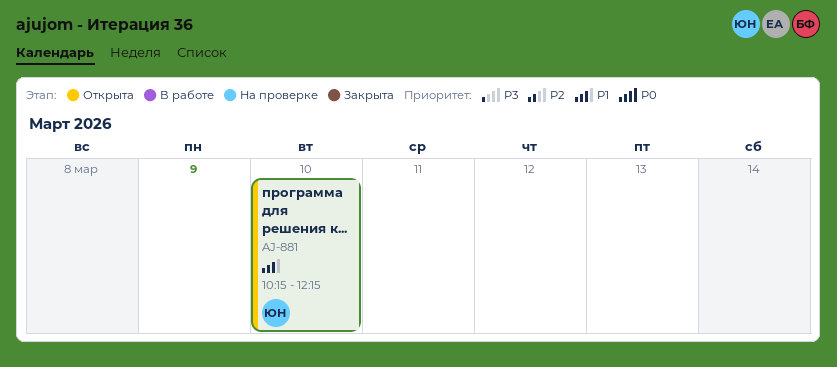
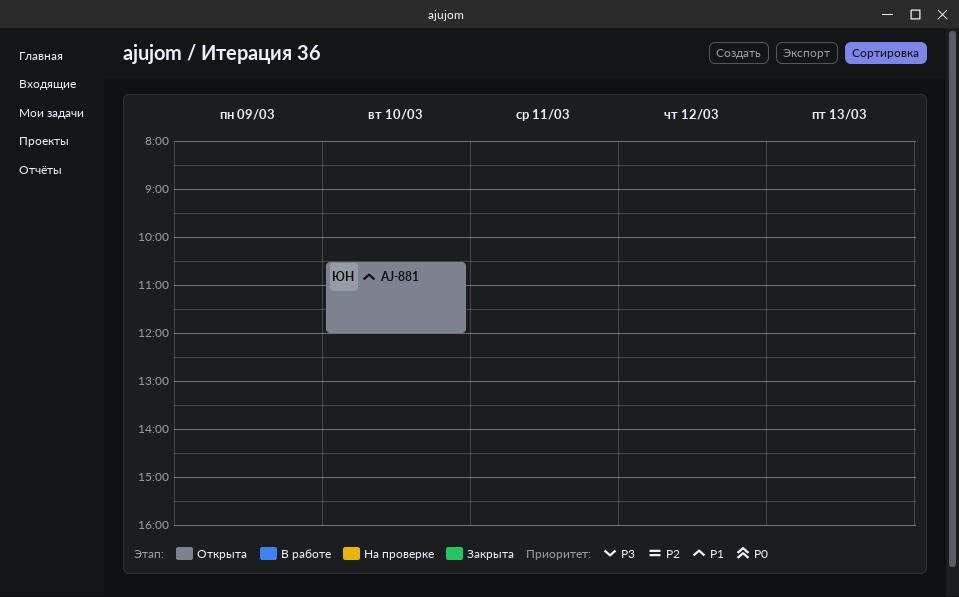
AJ-881, begins: 10:15 -> 10:30
AJ-881, ends: 12:15 -> 12:00

